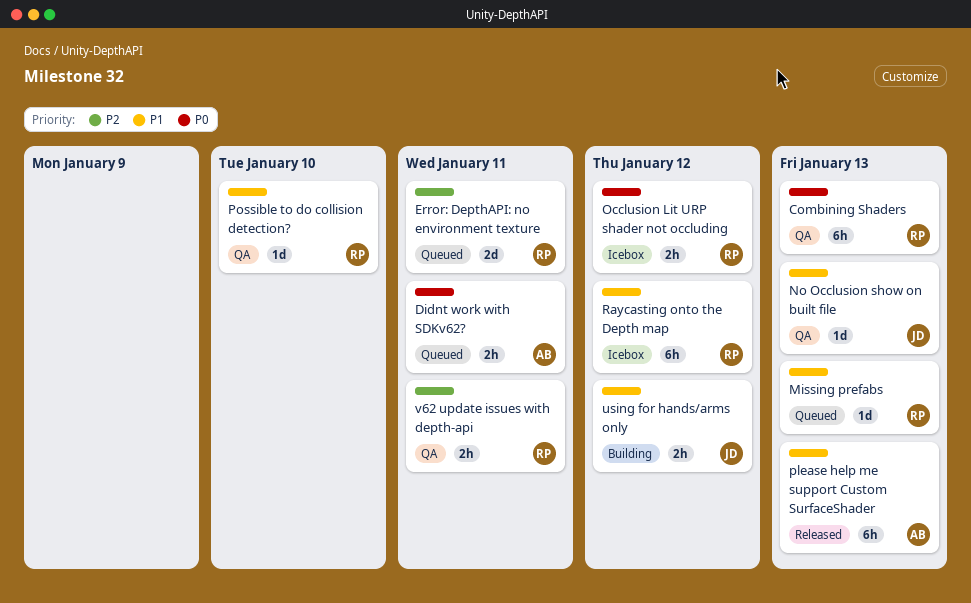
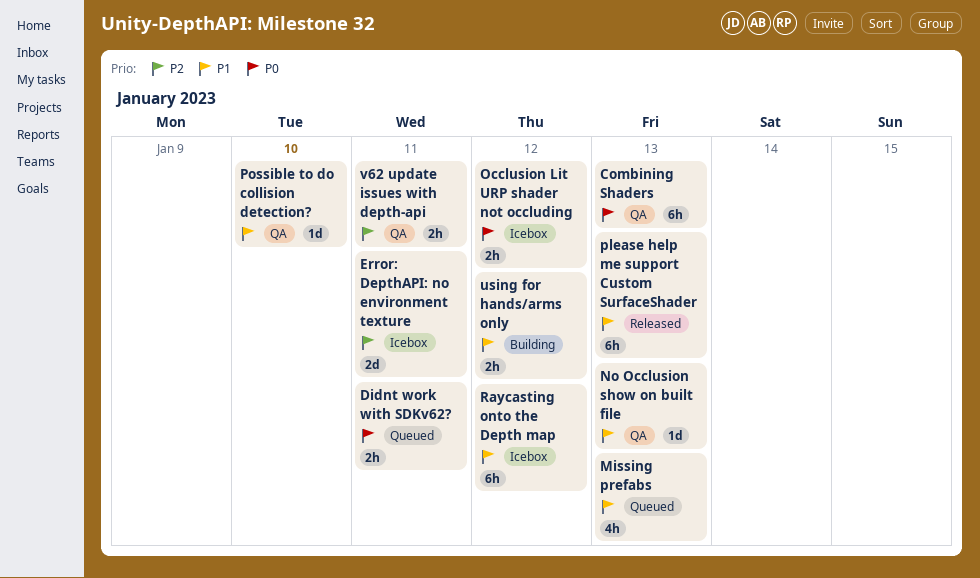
Error: DepthAPI: no environment texture, status: Queued -> Icebox
Missing prefabs, estimate: 1d -> 4h

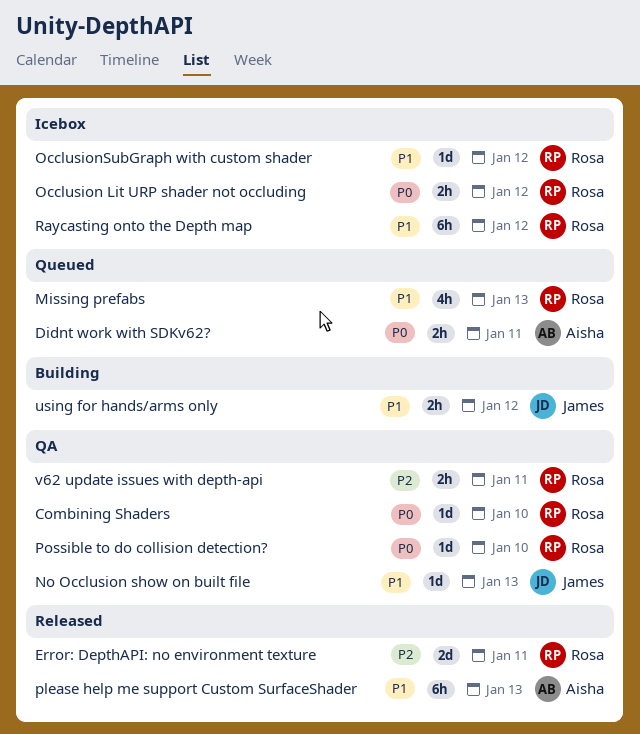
Combining Shaders, estimate: 6h -> 1d
Combining Shaders, due: Jan 13 -> Jan 10
Error: DepthAPI: no environment texture, status: Icebox -> Released
OcclusionSubGraph with custom shader: none -> present
Possible to do collision detection?, priority: P1 -> P0

